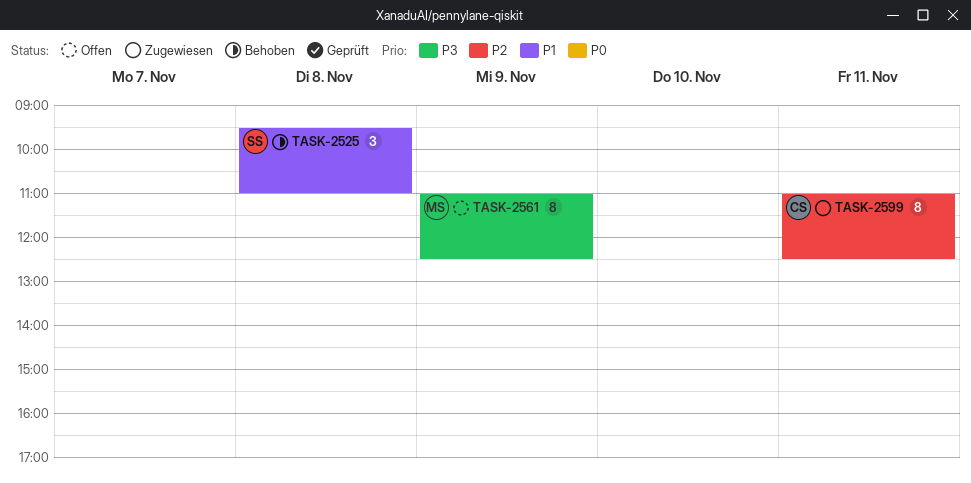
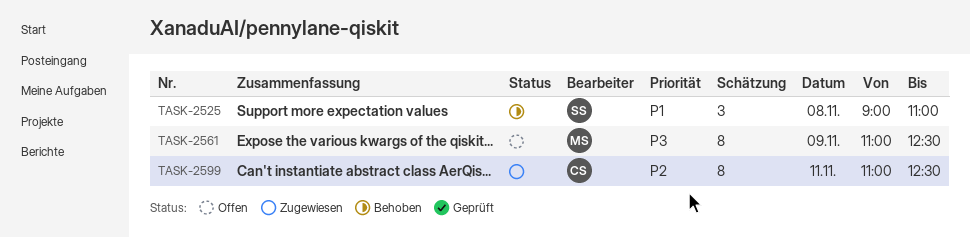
TASK-2525, begins: 09:30 -> 09:00

